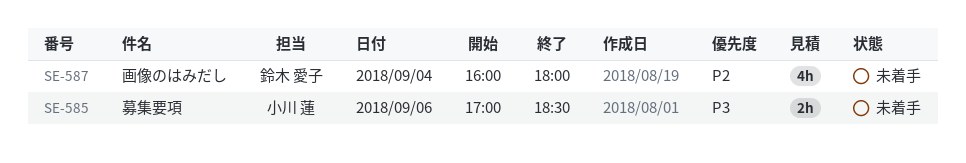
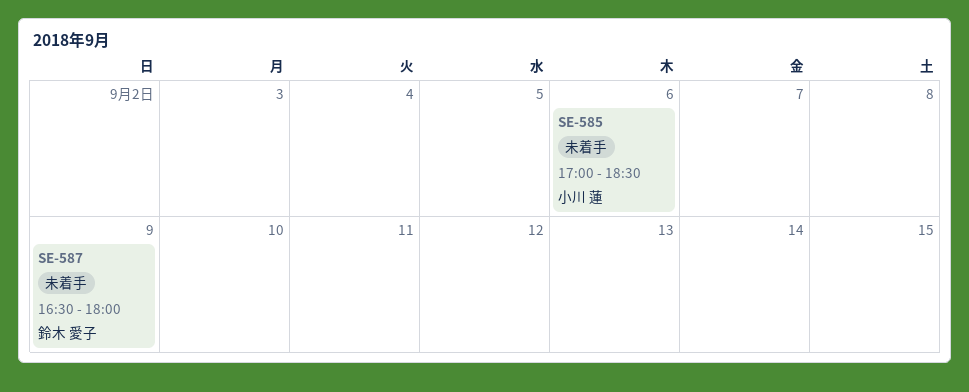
SE-587, day: Sep 4 -> Sep 9
SE-587, begins: 16:00 -> 16:30

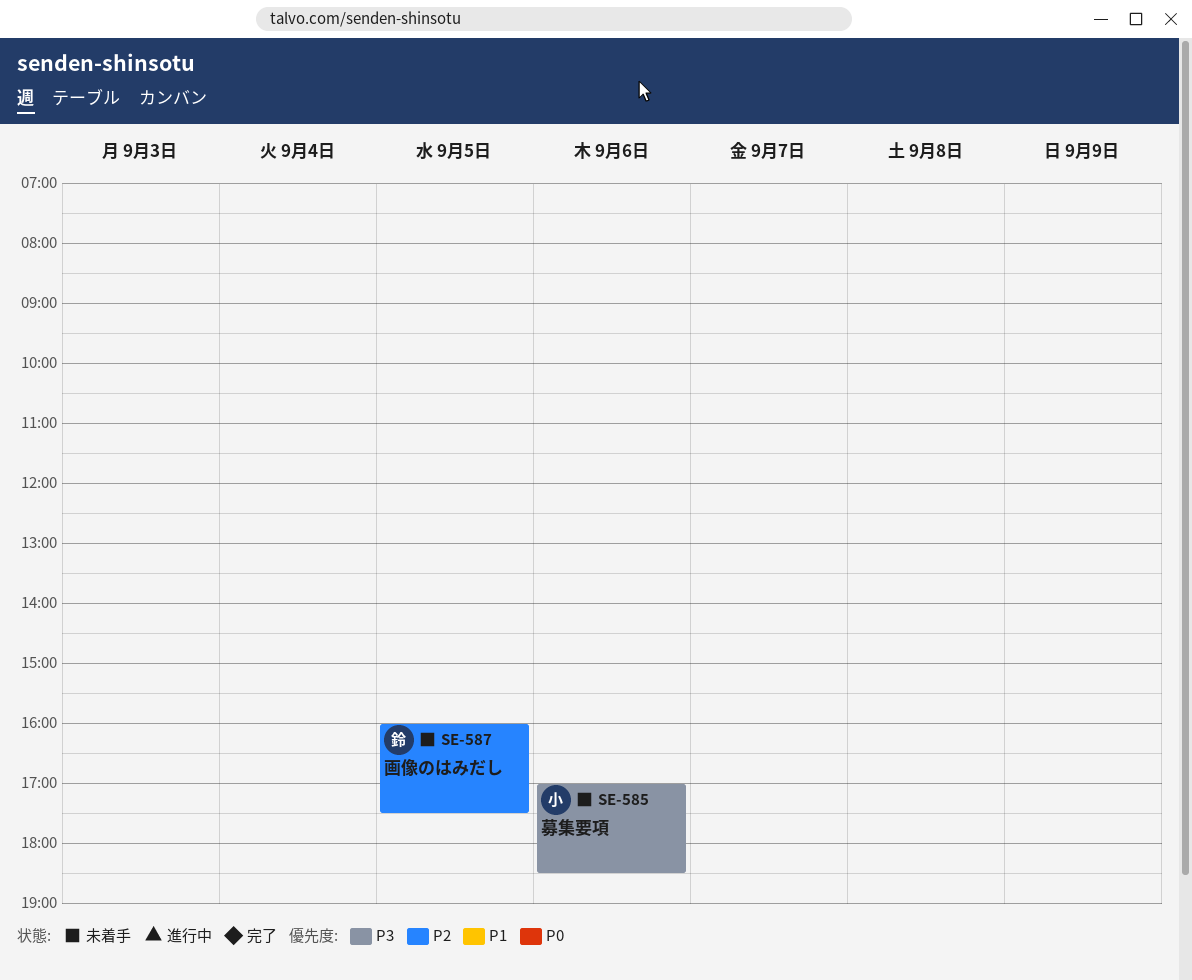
SE-587, day: Sep 9 -> Sep 5
SE-587, begins: 16:30 -> 16:00
SE-587, ends: 18:00 -> 17:30

